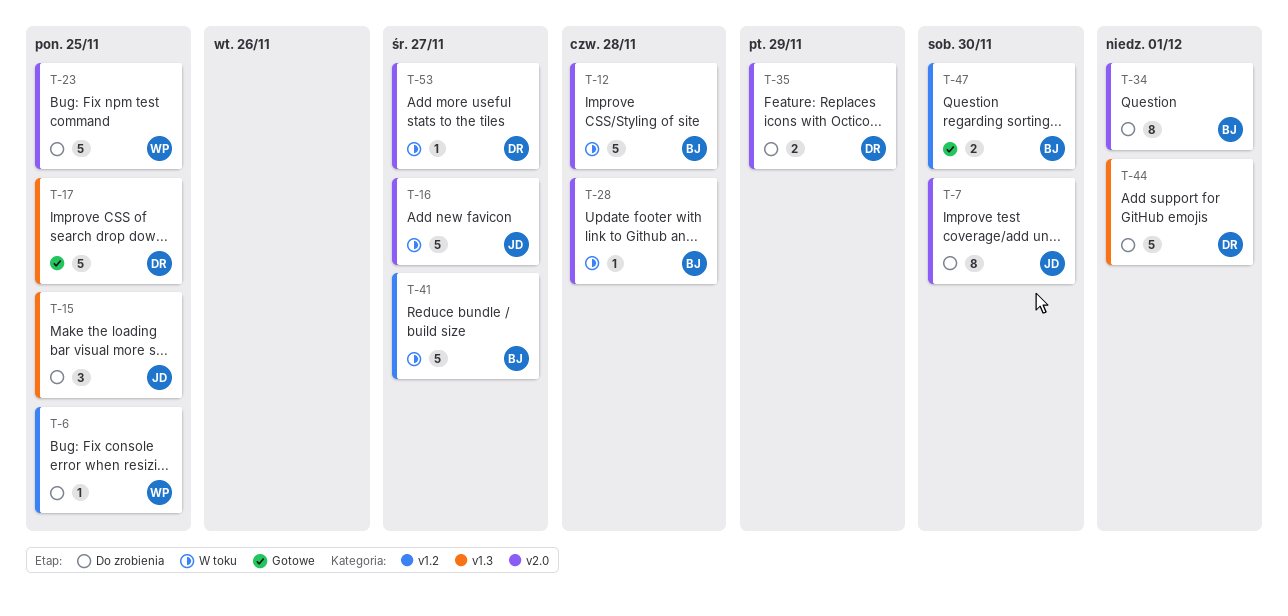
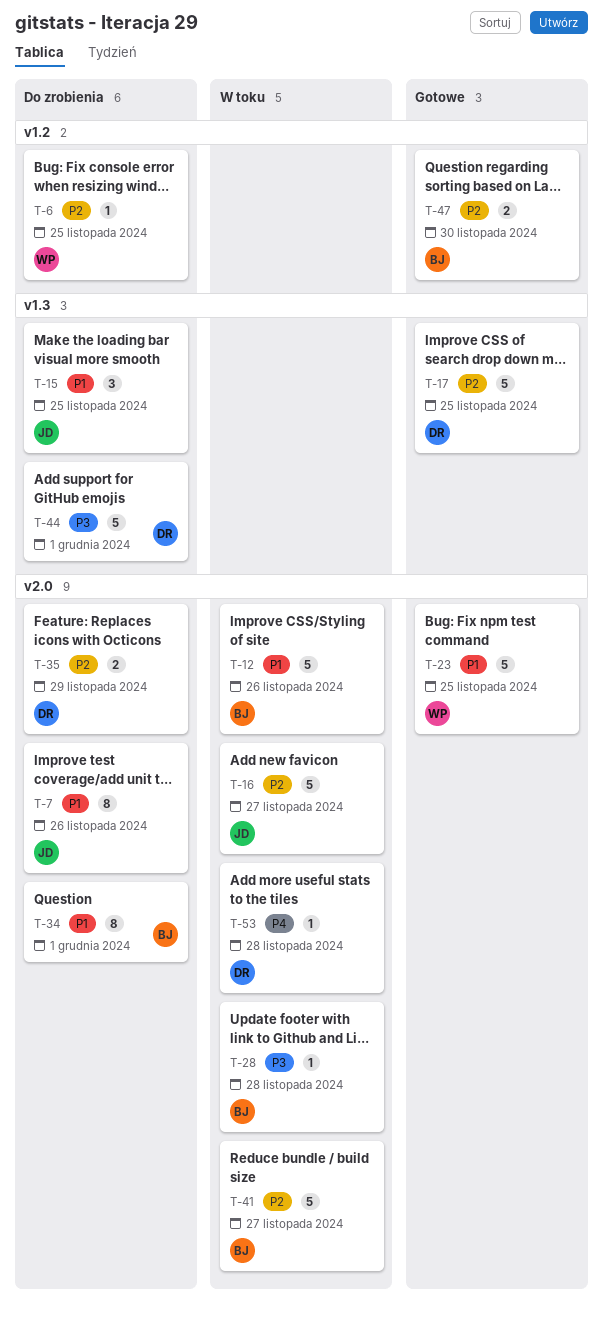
T-7, due: Nov 30 -> Nov 26
T-12, due: Nov 28 -> Nov 26
T-23, status: Do zrobienia -> Gotowe
T-41, label: v1.2 -> v2.0
T-53, due: Nov 27 -> Nov 28

